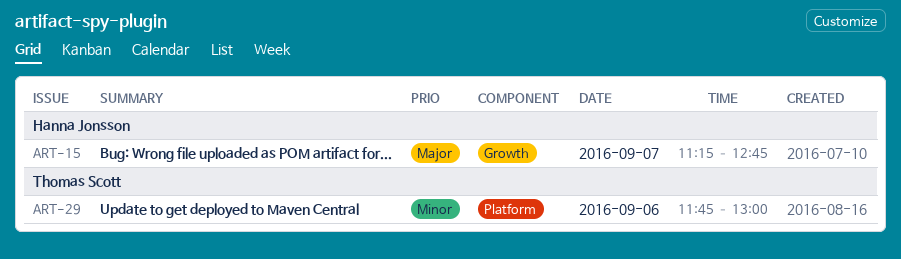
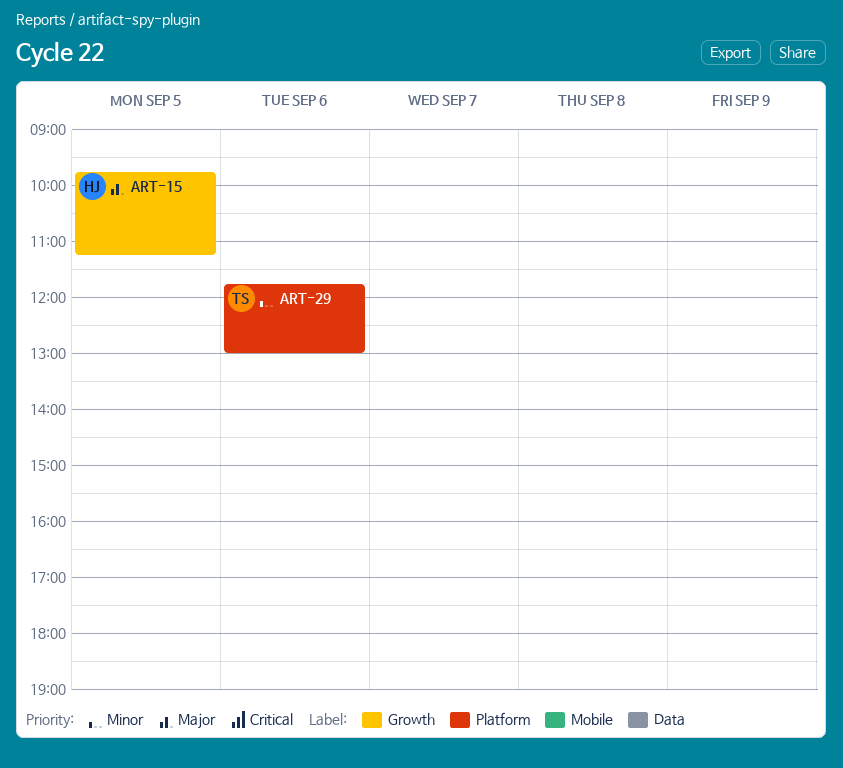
ART-15, day: Sep 7 -> Sep 5
ART-15, begins: 11:15 -> 09:45
ART-15, ends: 12:45 -> 11:15

